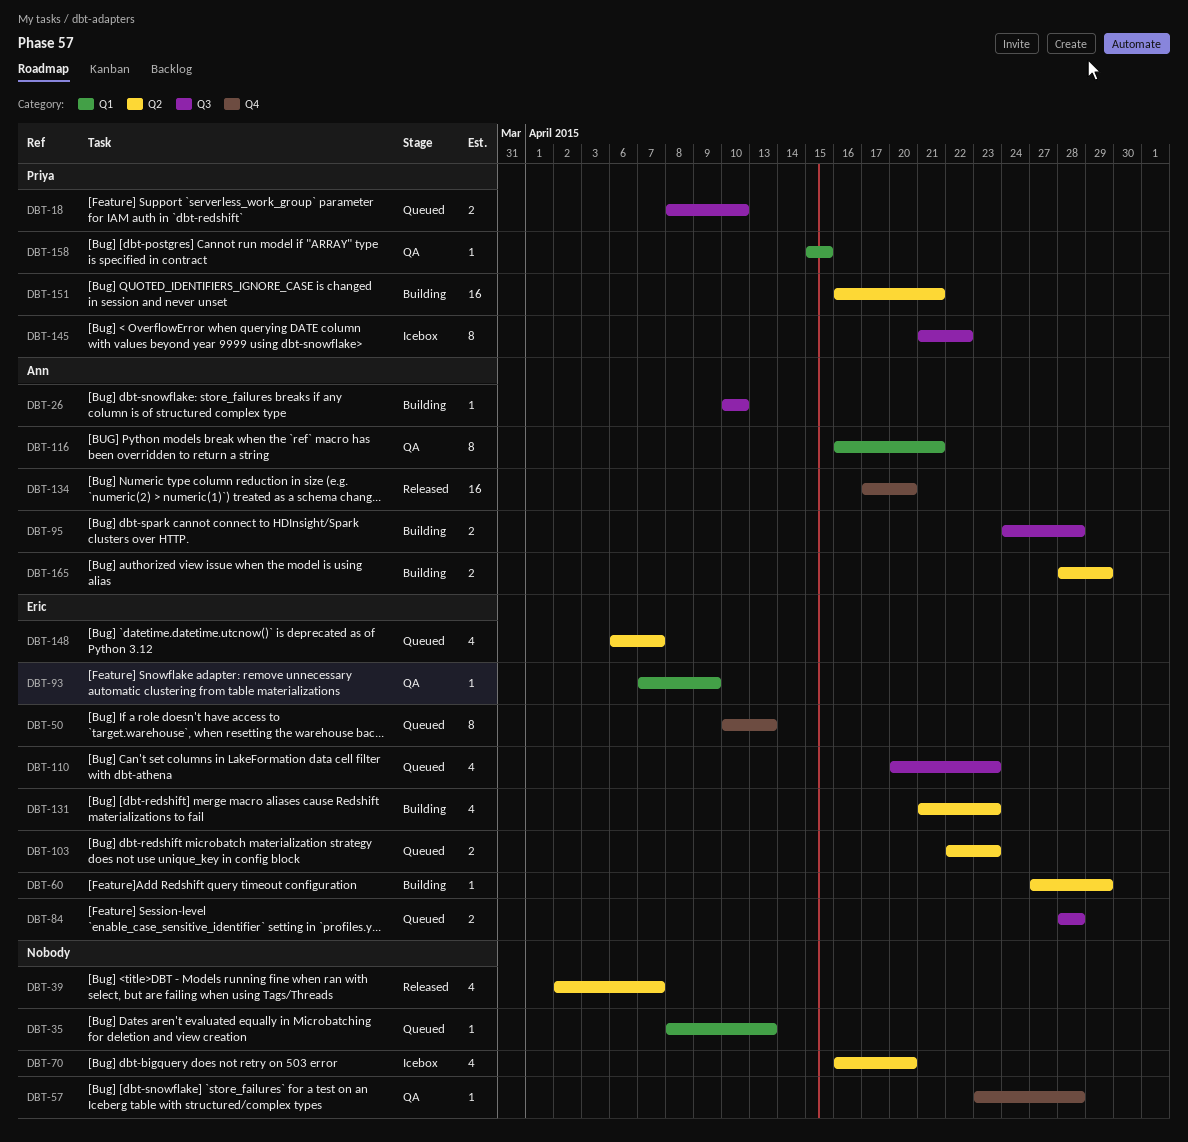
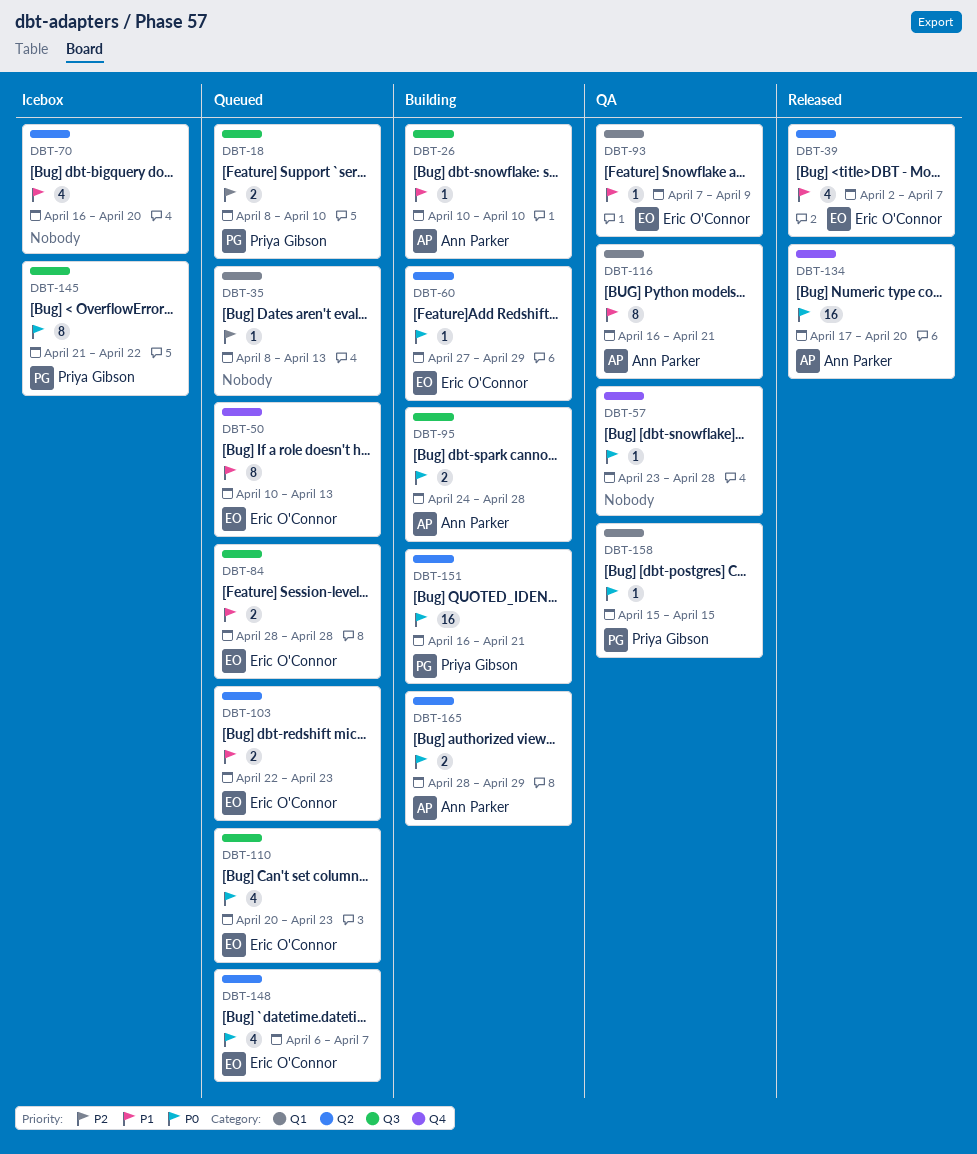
DBT-39, owner: none -> Eric O'Connor
DBT-131: present -> none

